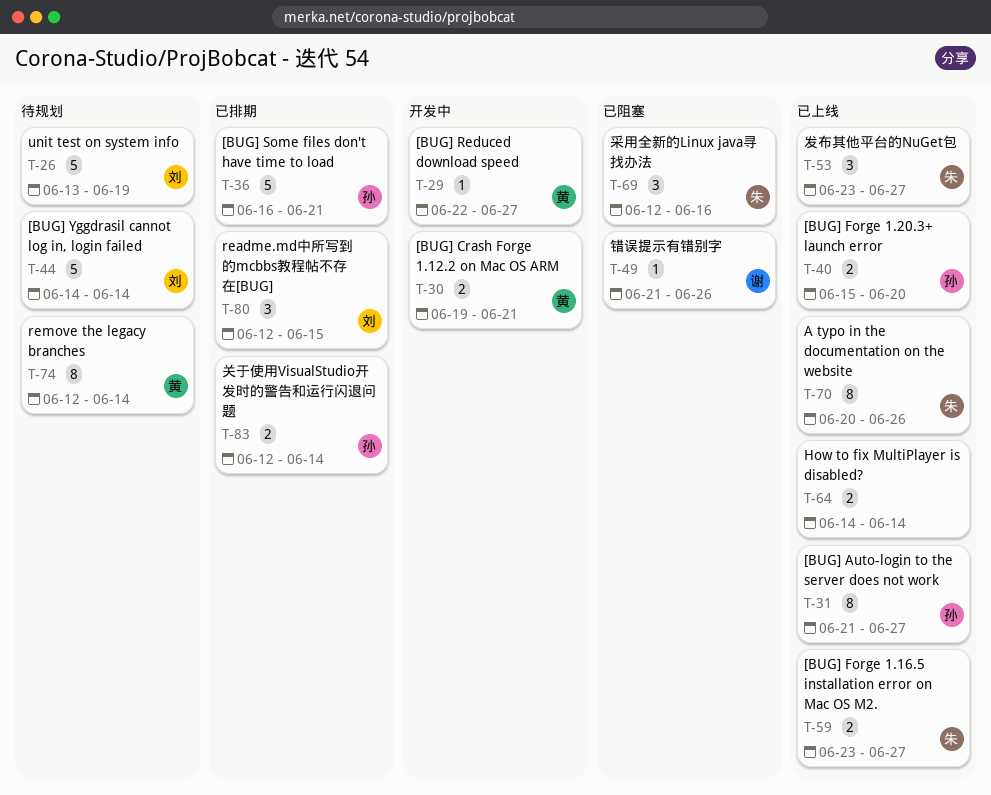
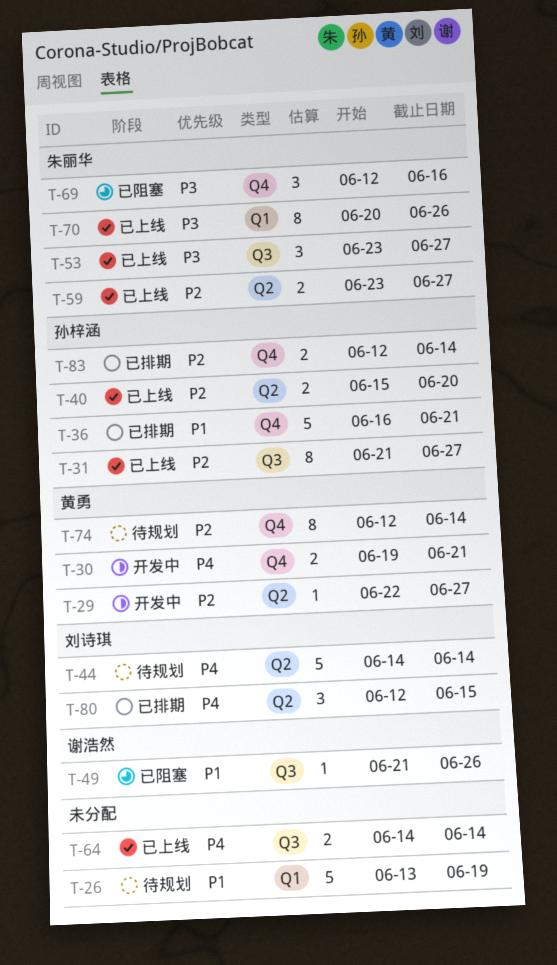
T-26, owner: 刘诗琪 -> none

